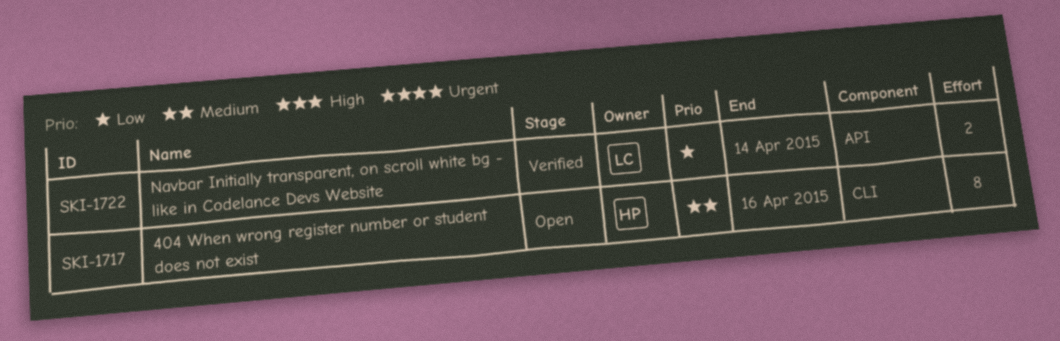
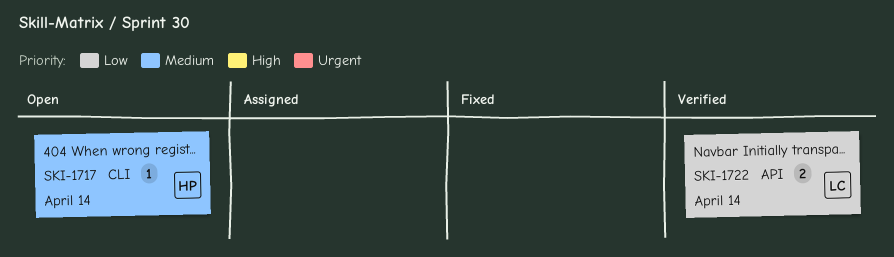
SKI-1717, estimate: 8 -> 1
SKI-1717, due: Apr 16 -> Apr 14

